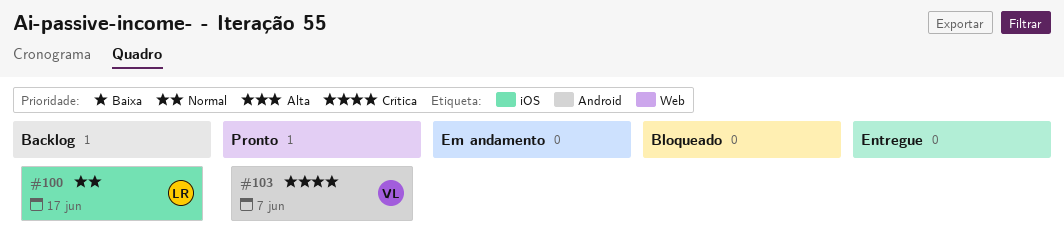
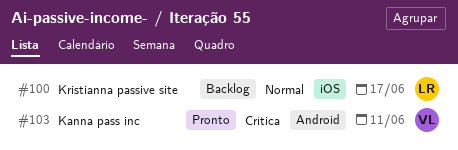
#103, due: Jun 7 -> Jun 11

